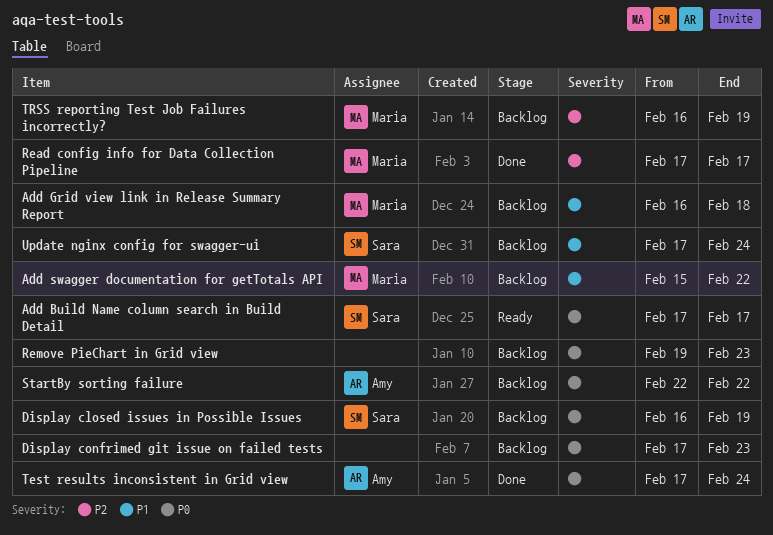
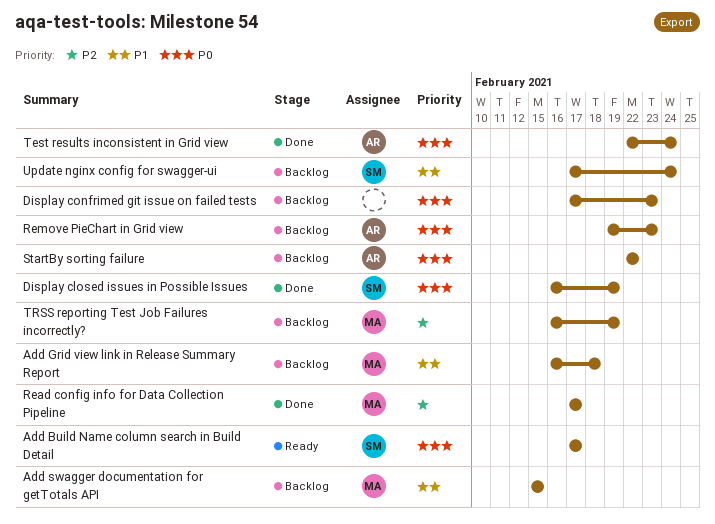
Add swagger documentation for getTotals API, due: Feb 22 -> Feb 15
Display closed issues in Possible Issues, status: Backlog -> Done
Remove PieChart in Grid view, owner: none -> Amy
Test results inconsistent in Grid view, start: Feb 17 -> Feb 22

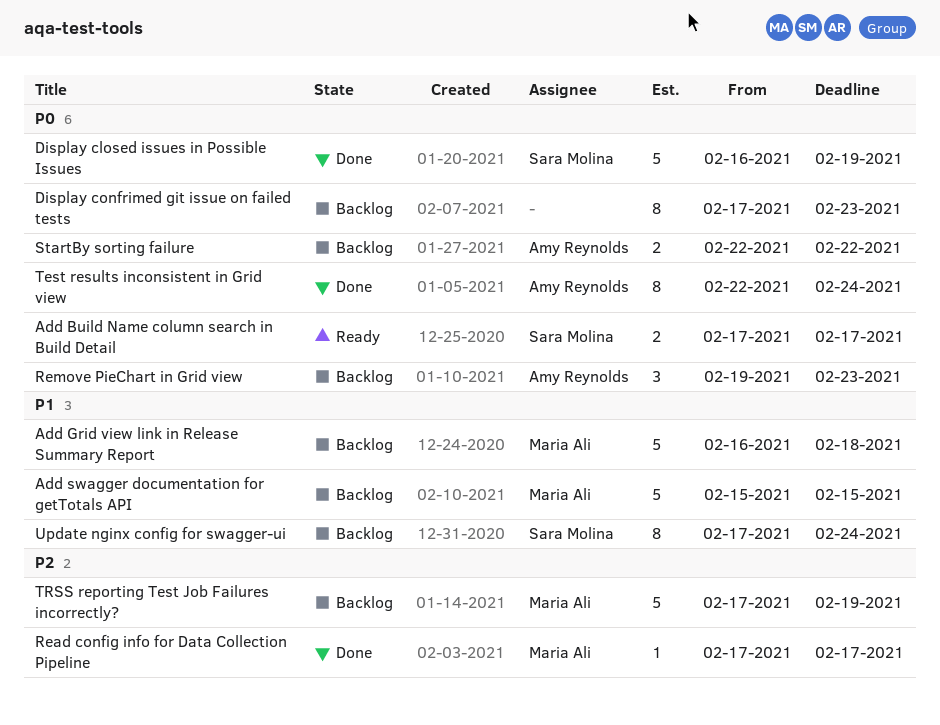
TRSS reporting Test Job Failures incorrectly?, start: Feb 16 -> Feb 17

